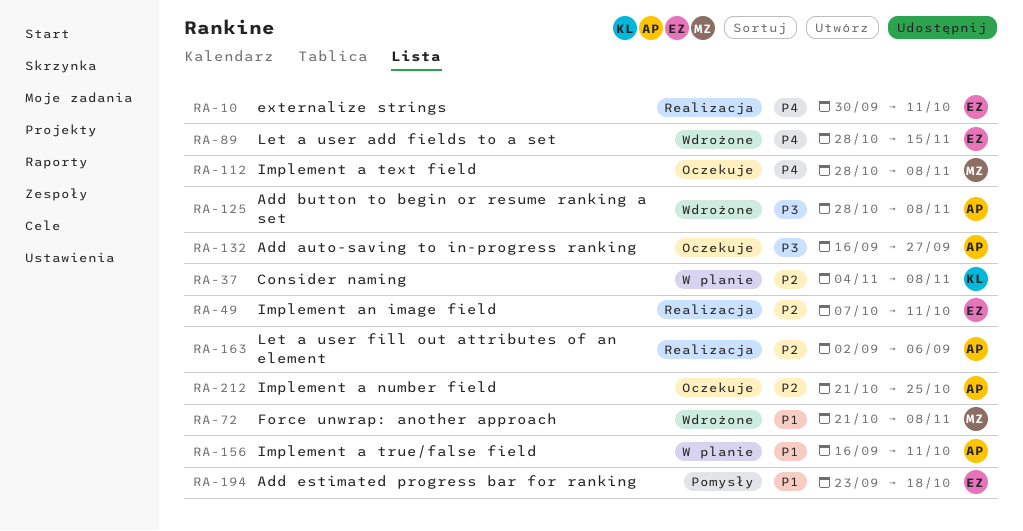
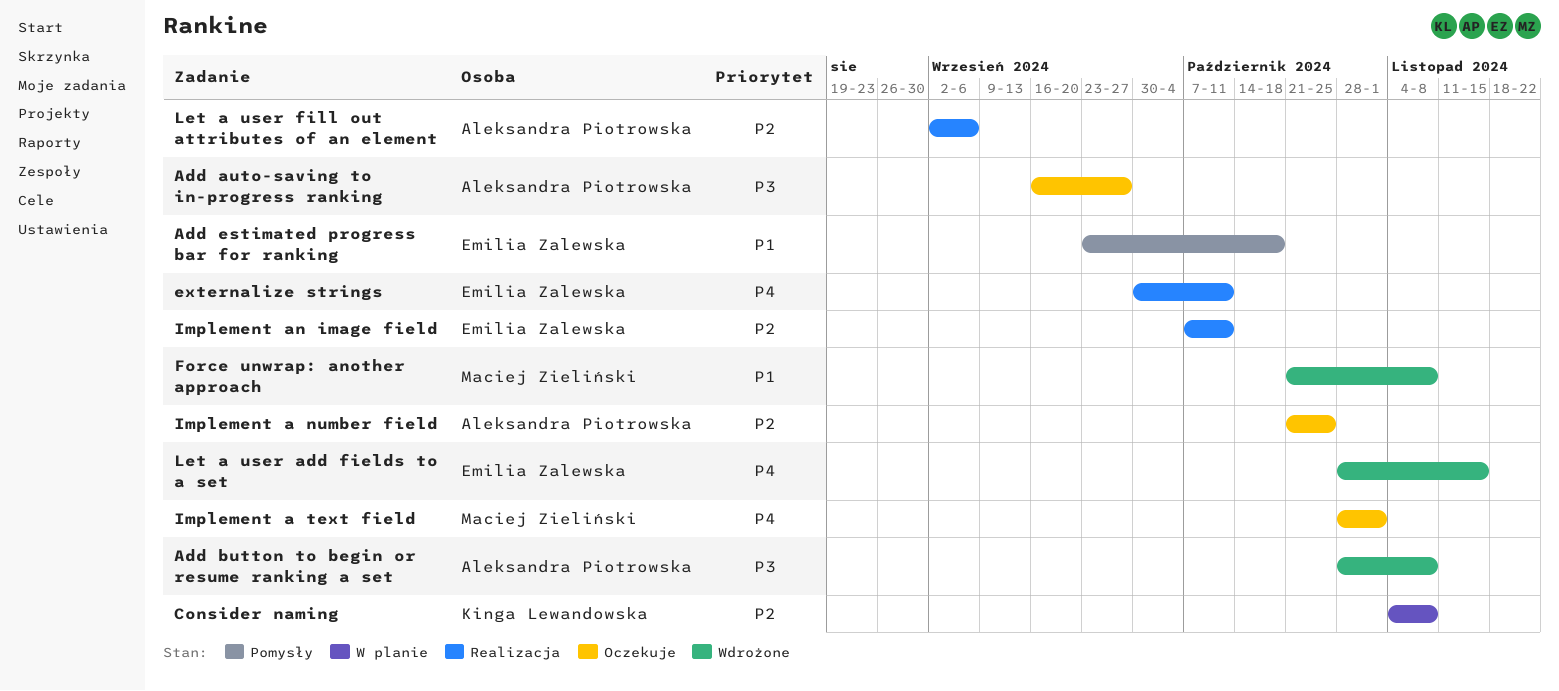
Implement a text field, due: Nov 8 -> Nov 1
Implement a true/false field: present -> none

